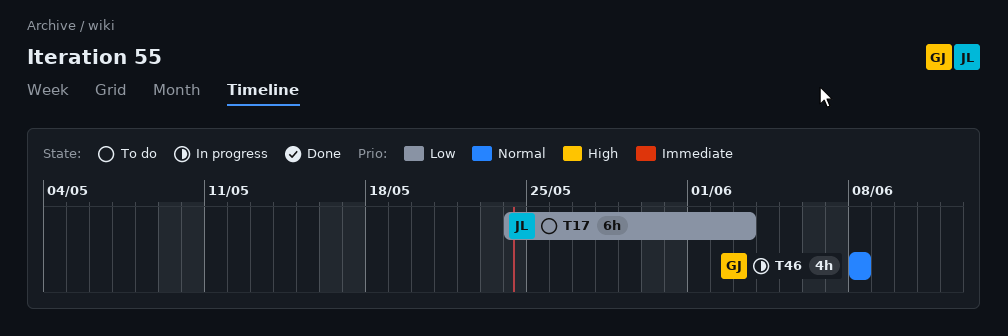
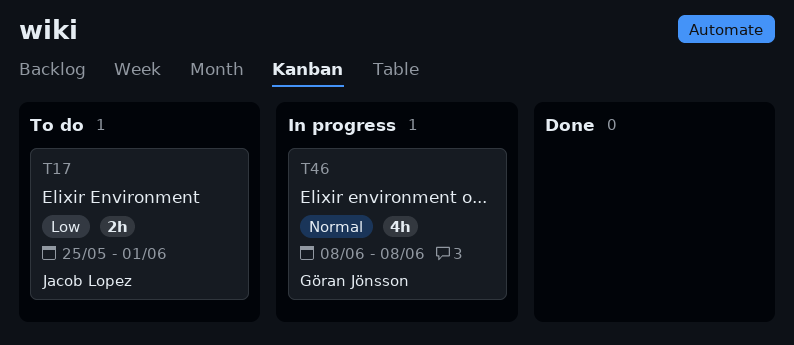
T17, estimate: 6h -> 2h
T17, start: May 24 -> May 25
T17, due: Jun 3 -> Jun 1

